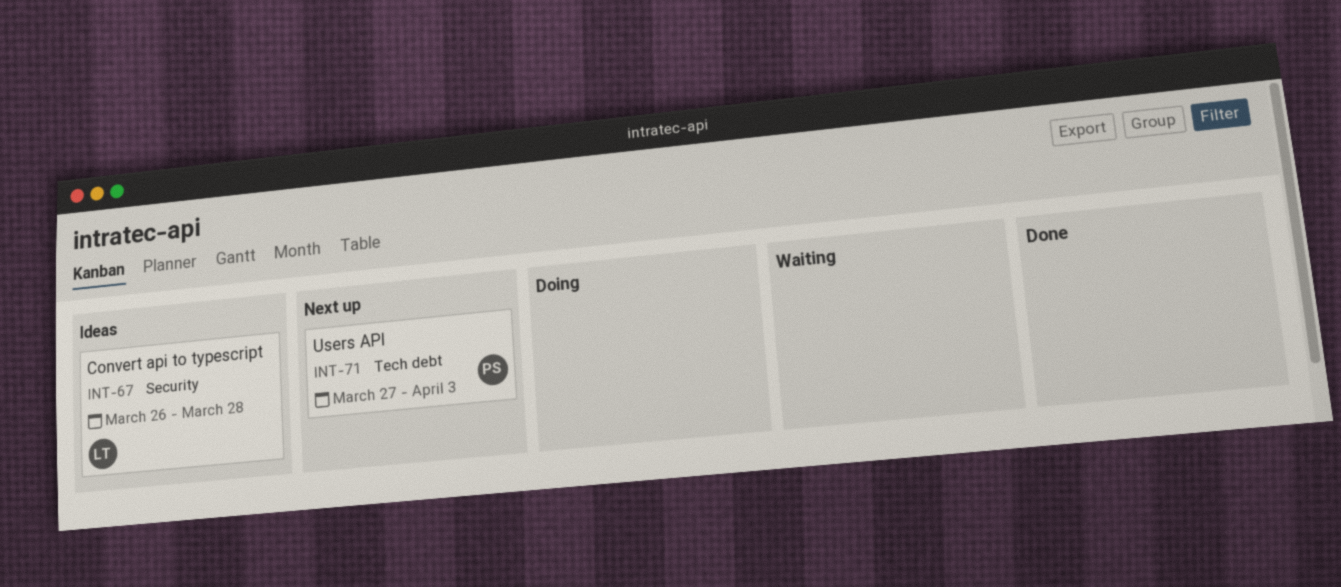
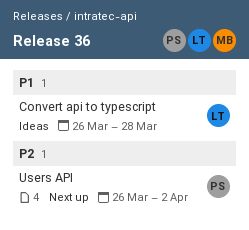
Users API, start: Mar 27 -> Mar 26
Users API, due: Apr 3 -> Apr 2

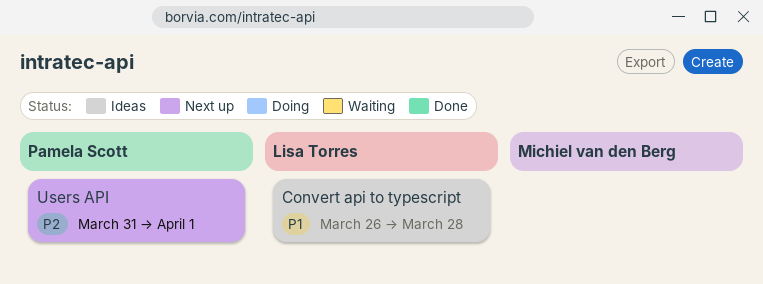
Users API, start: Mar 26 -> Mar 31
Users API, due: Apr 2 -> Apr 1

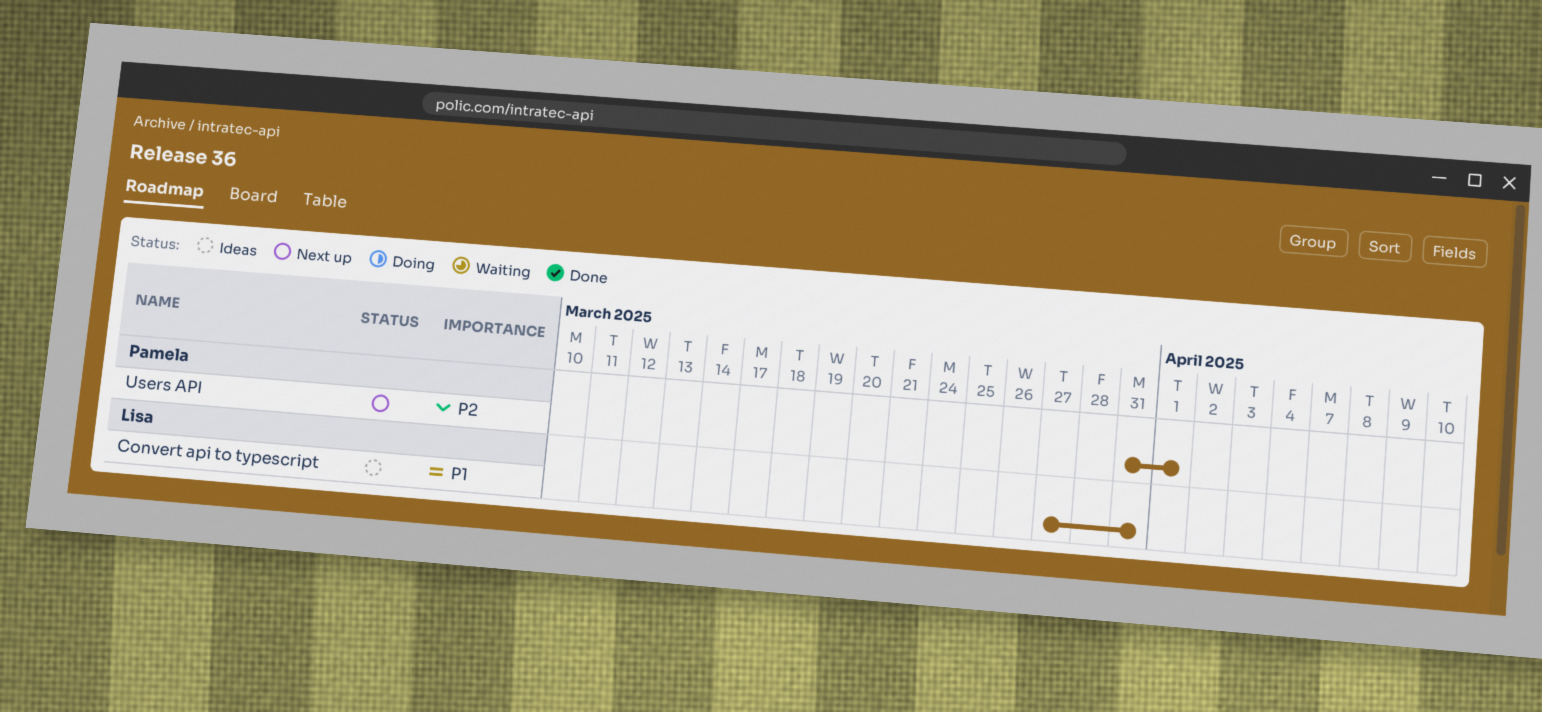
Convert api to typescript, start: Mar 26 -> Mar 27
Convert api to typescript, due: Mar 28 -> Mar 31

